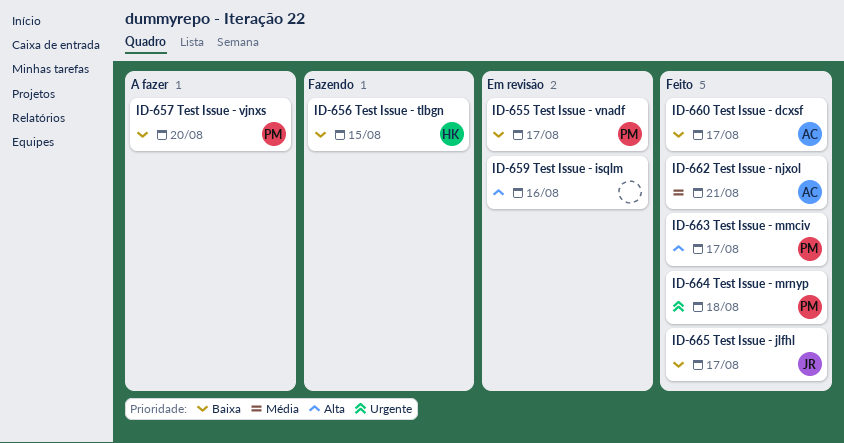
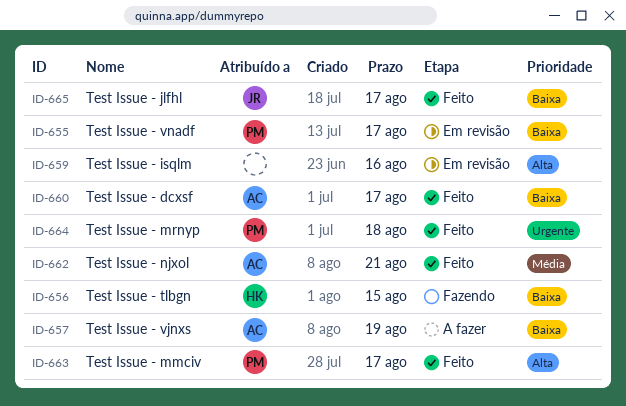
ID-657, owner: PM -> AC
ID-657, due: Aug 20 -> Aug 19

